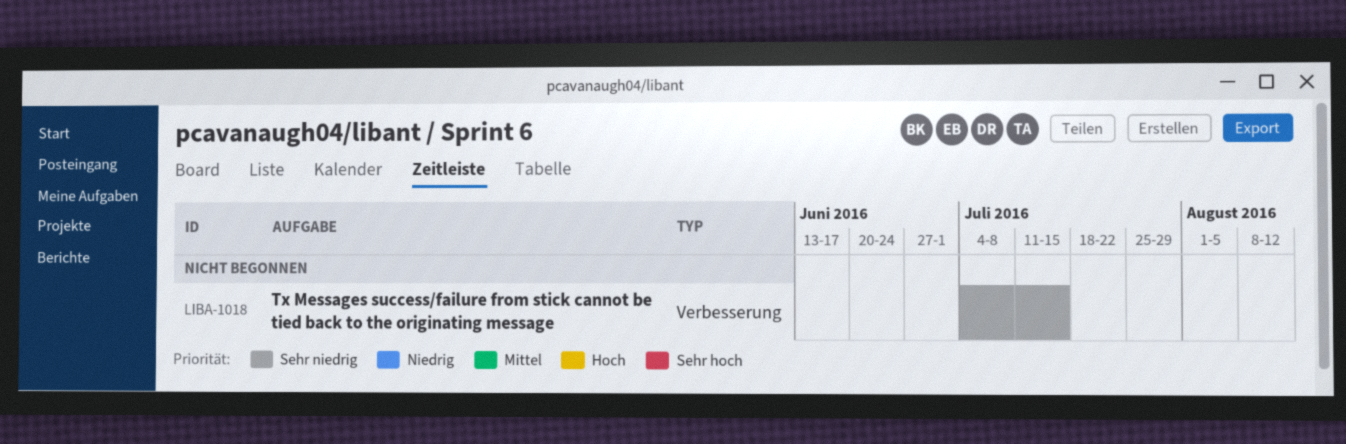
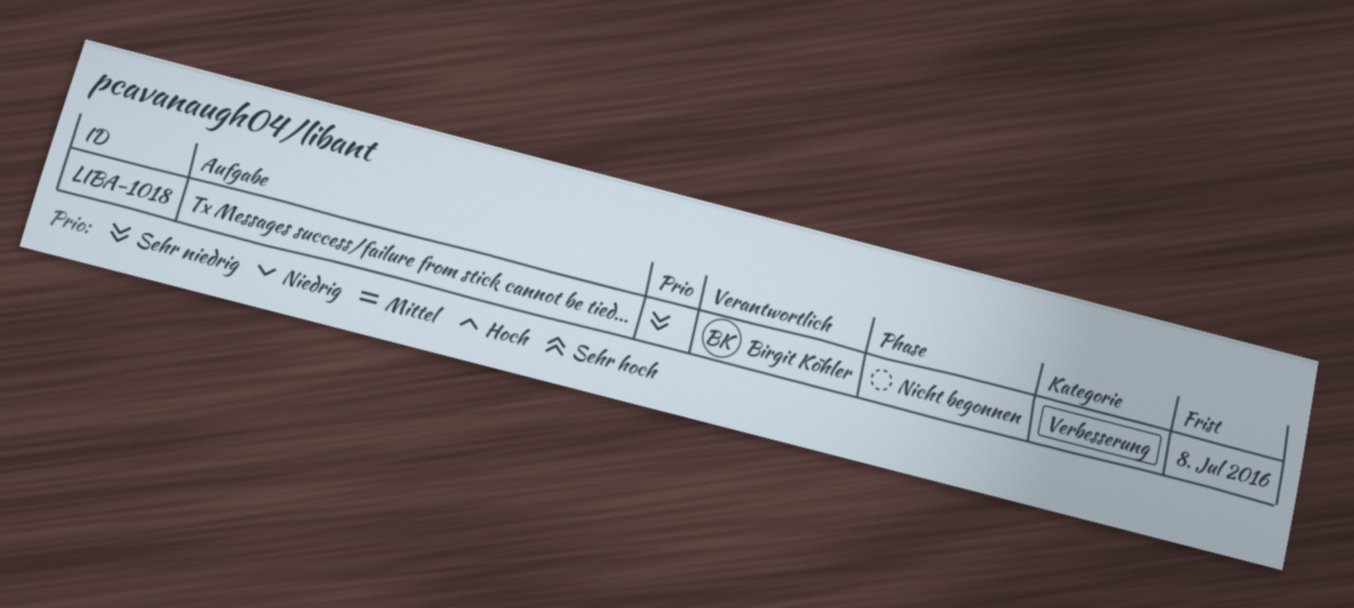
LIBA-1018, due: Jul 15 -> Jul 8

